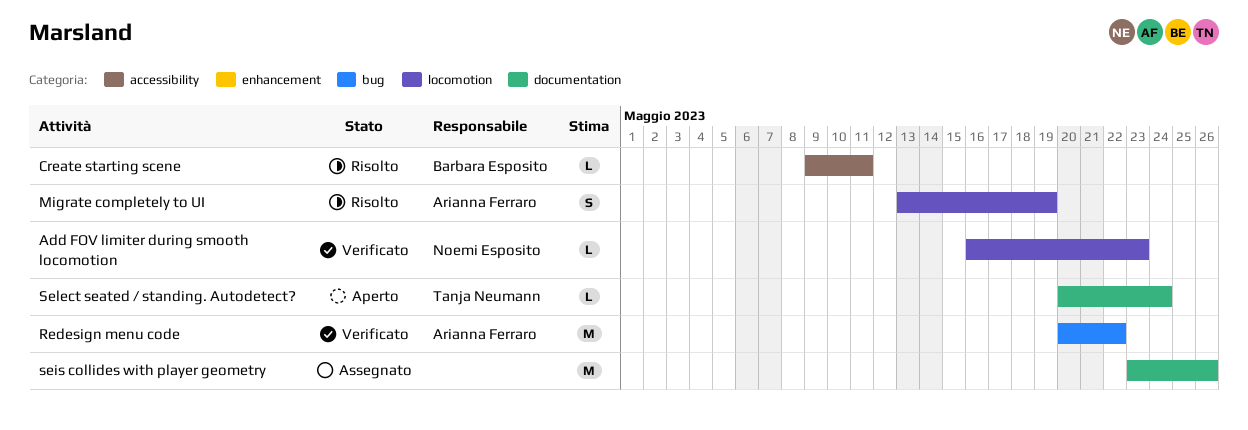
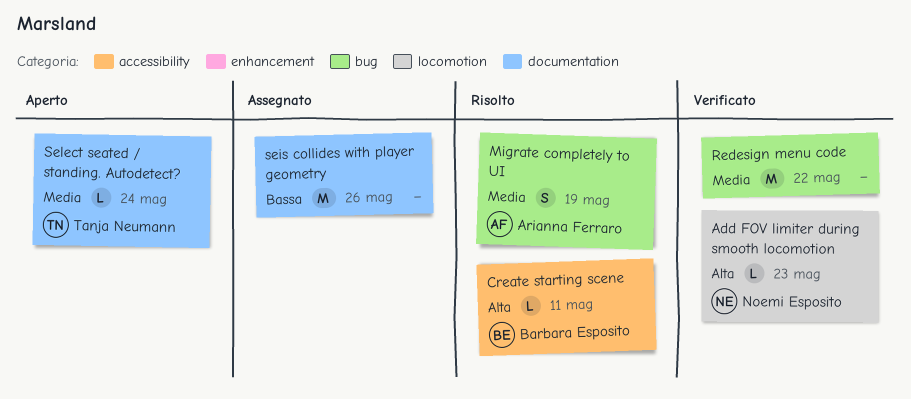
Migrate completely to UI, label: locomotion -> bug
Redesign menu code, owner: Arianna Ferraro -> none

